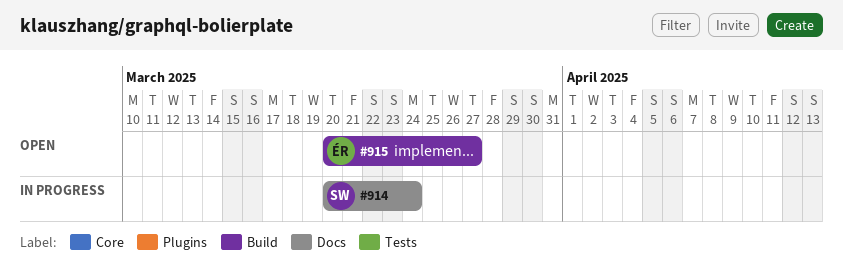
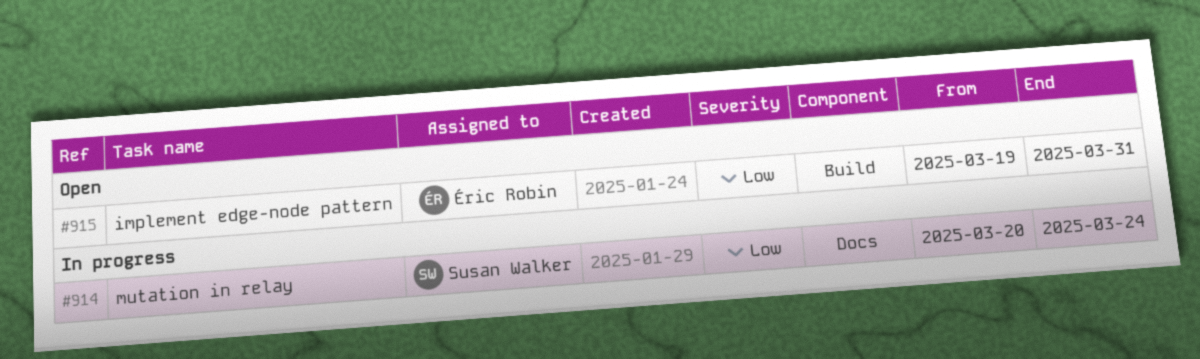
#915, start: Mar 20 -> Mar 19
#915, due: Mar 27 -> Mar 31

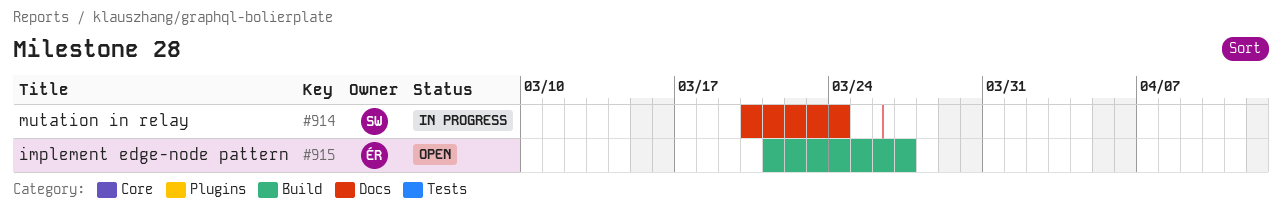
#915, start: Mar 19 -> Mar 21
#915, due: Mar 31 -> Mar 27

